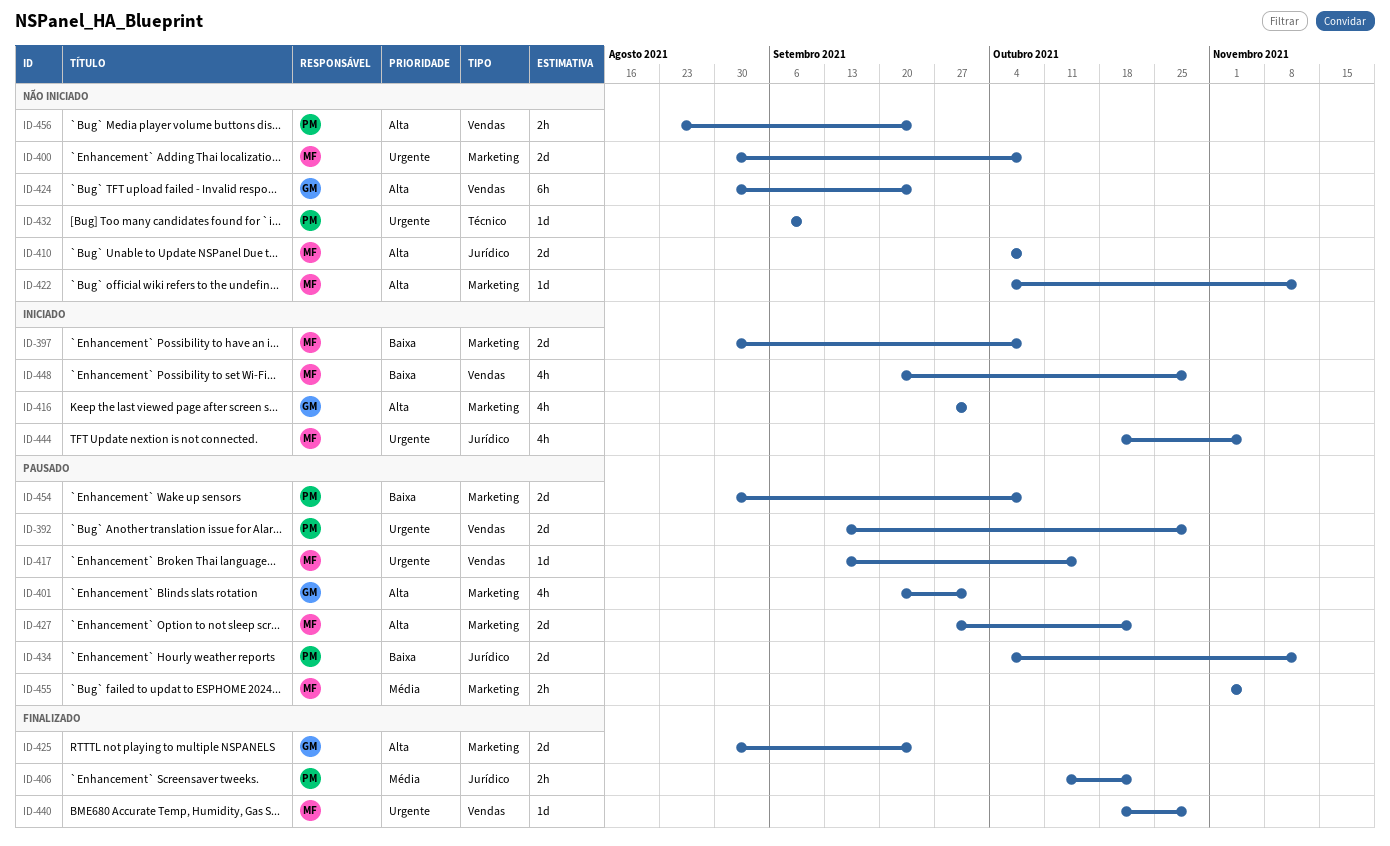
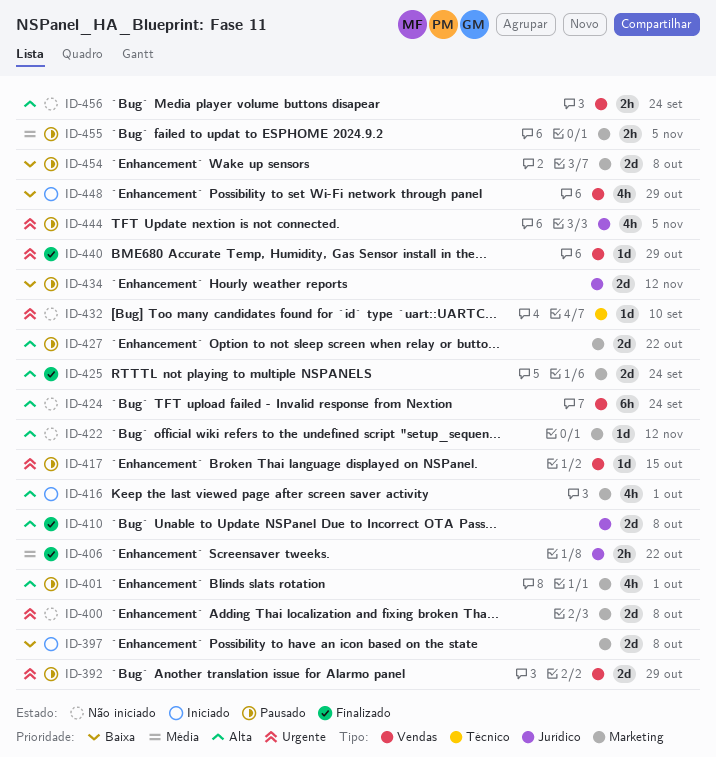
ID-410, status: Não iniciado -> Finalizado
ID-444, status: Iniciado -> Pausado

